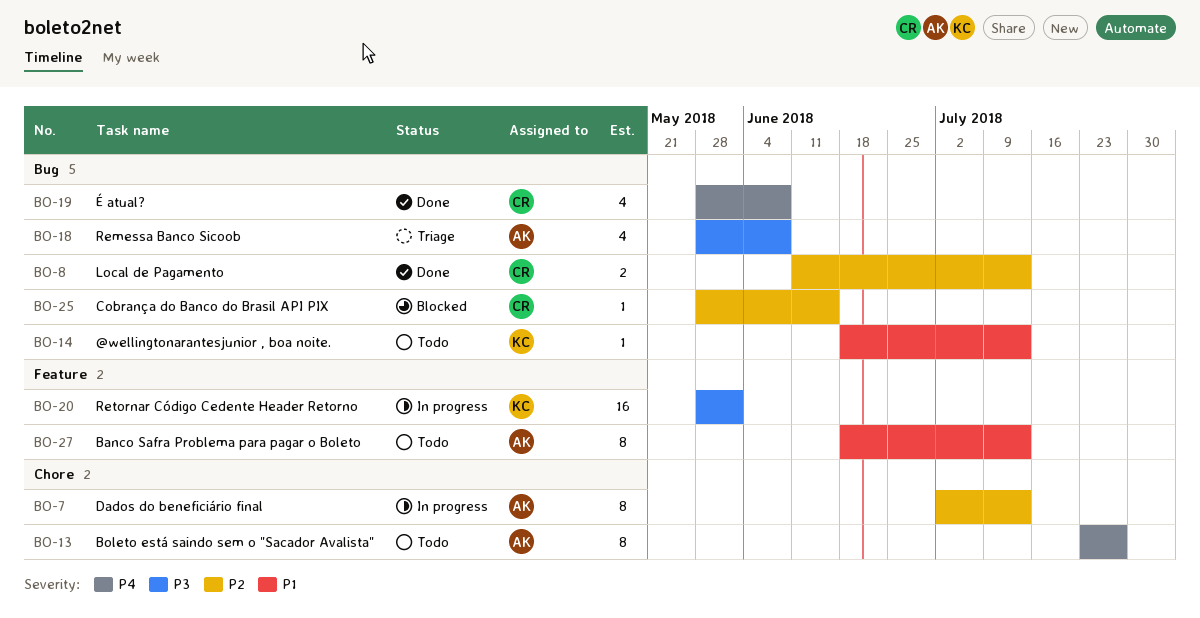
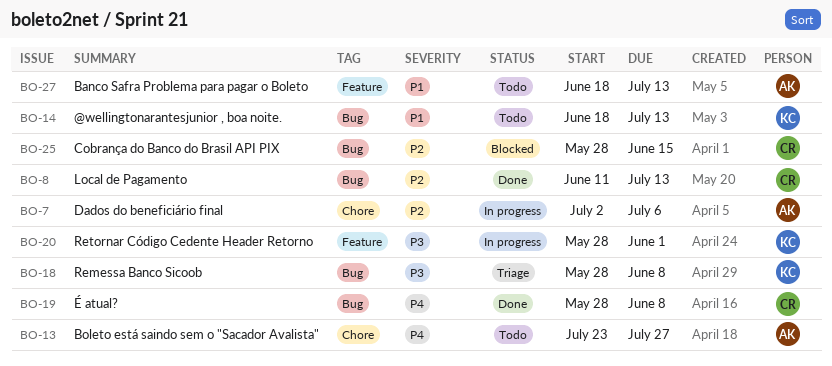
BO-7, due: Jul 13 -> Jul 6
BO-18, owner: AK -> KC

